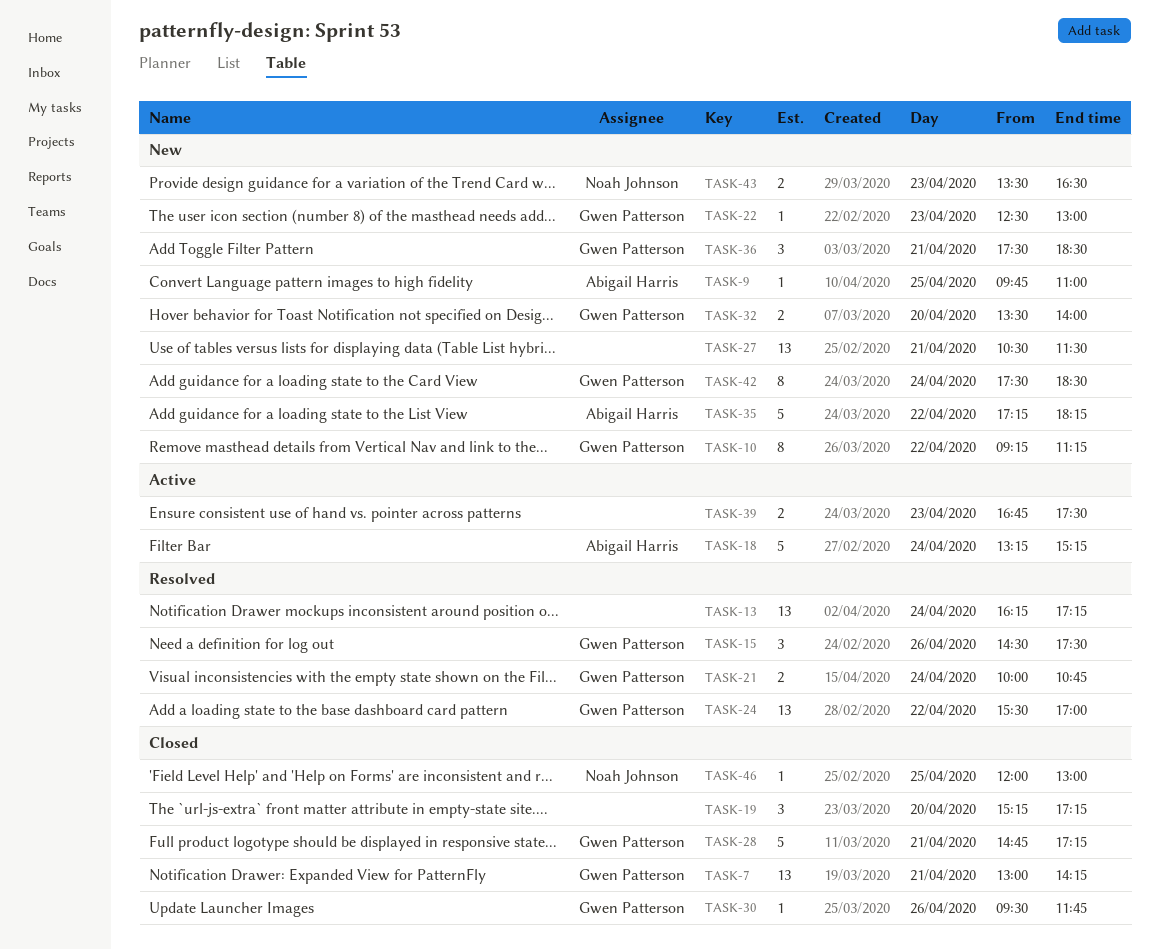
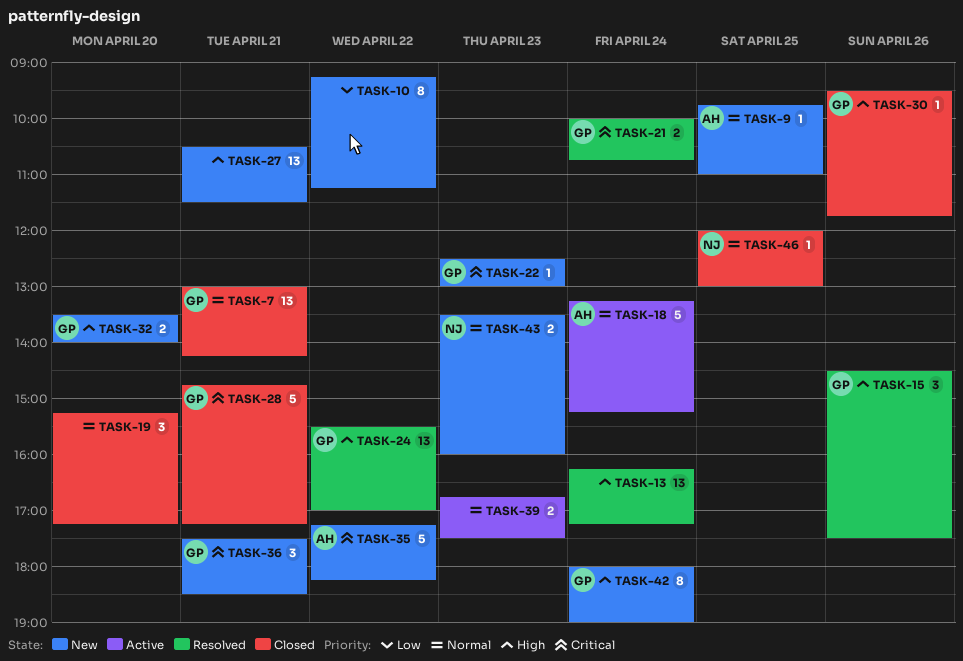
TASK-10, owner: Gwen Patterson -> none
TASK-42, begins: 17:30 -> 18:00
TASK-42, ends: 18:30 -> 19:00
TASK-43, ends: 16:30 -> 16:00

